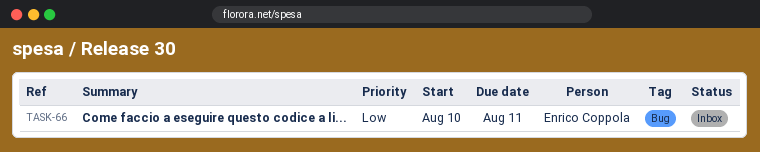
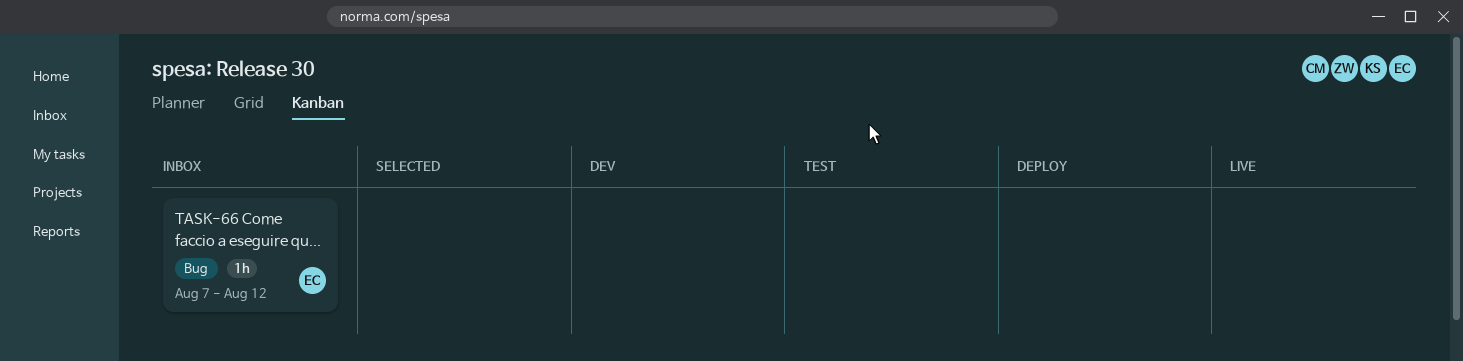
TASK-66, start: Aug 10 -> Aug 7
TASK-66, due: Aug 11 -> Aug 12

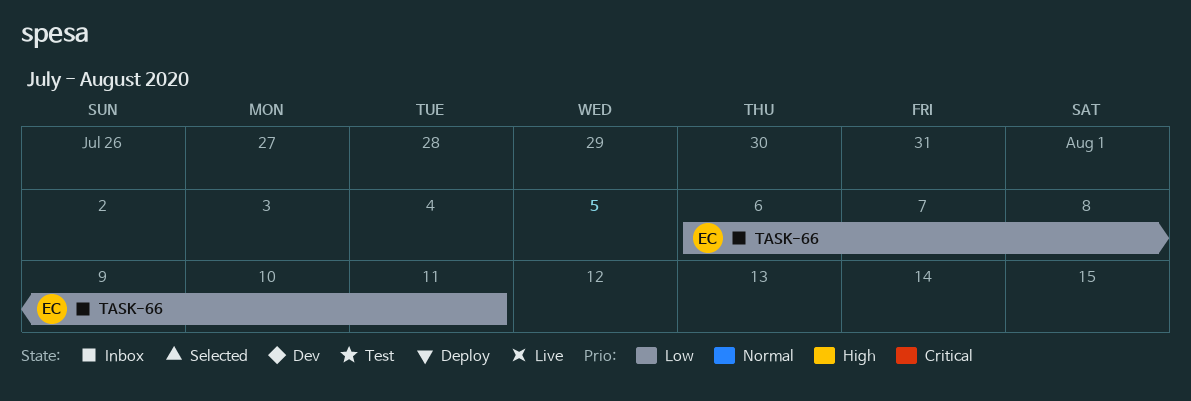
TASK-66, start: Aug 7 -> Aug 6
TASK-66, due: Aug 12 -> Aug 11

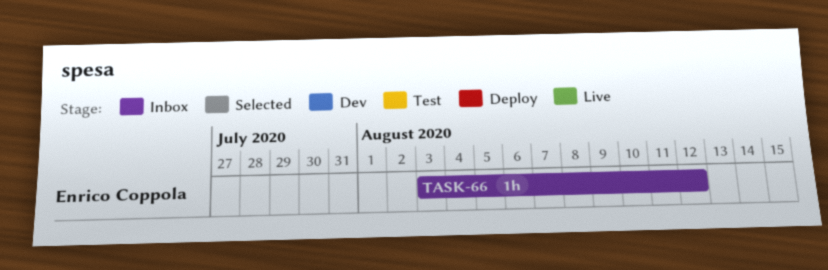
TASK-66, start: Aug 6 -> Aug 3
TASK-66, due: Aug 11 -> Aug 12

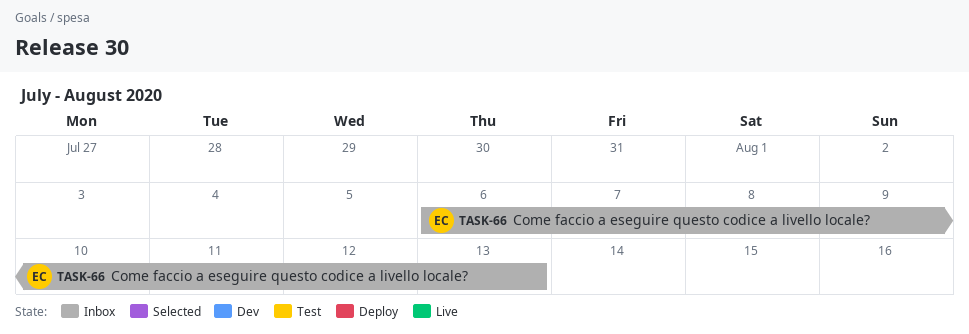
TASK-66, start: Aug 3 -> Aug 6
TASK-66, due: Aug 12 -> Aug 13

